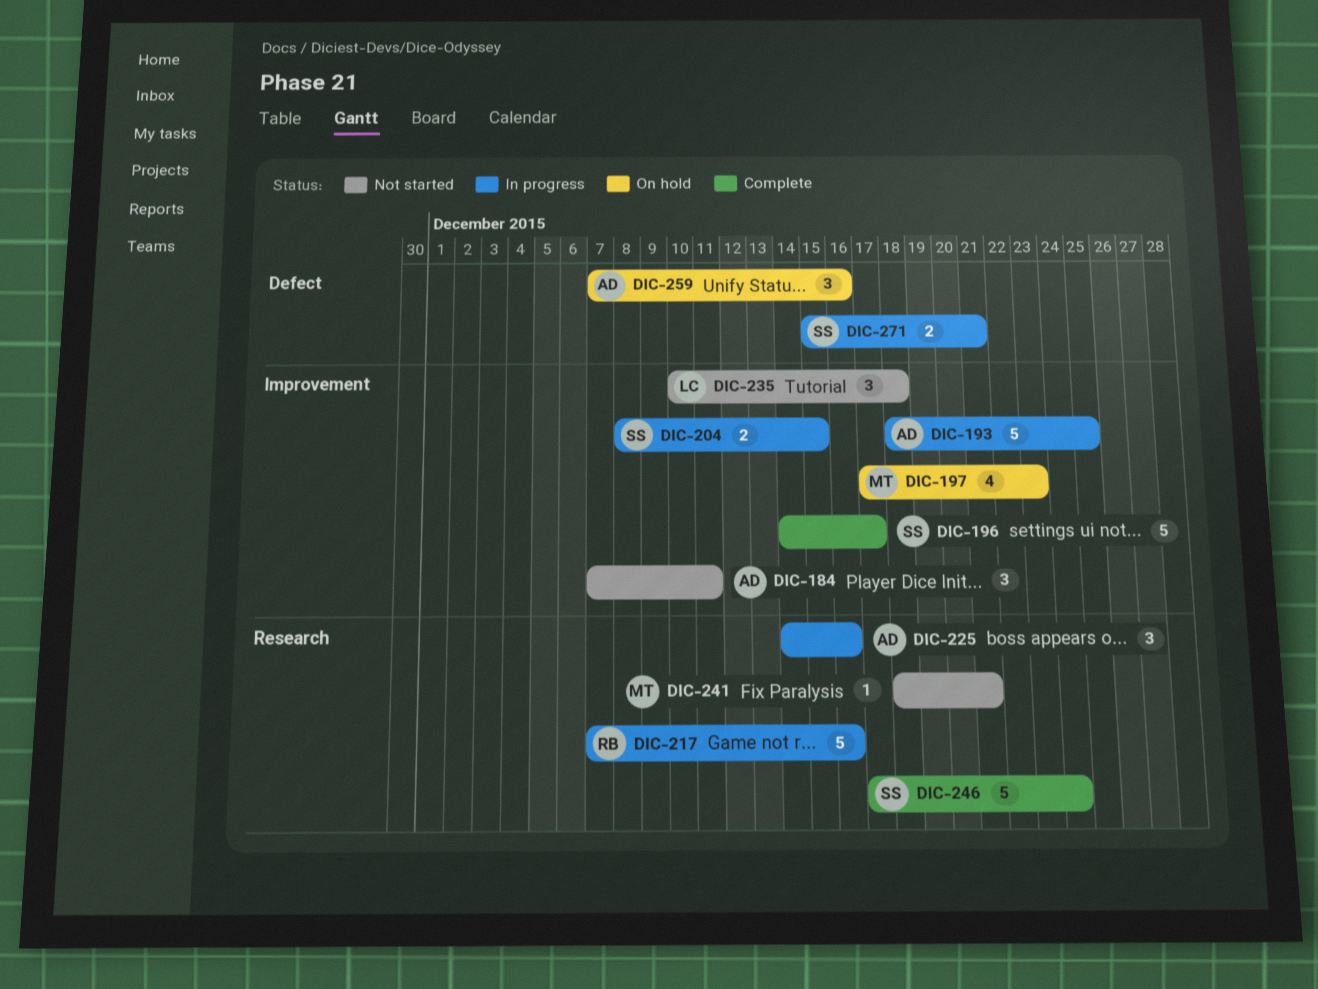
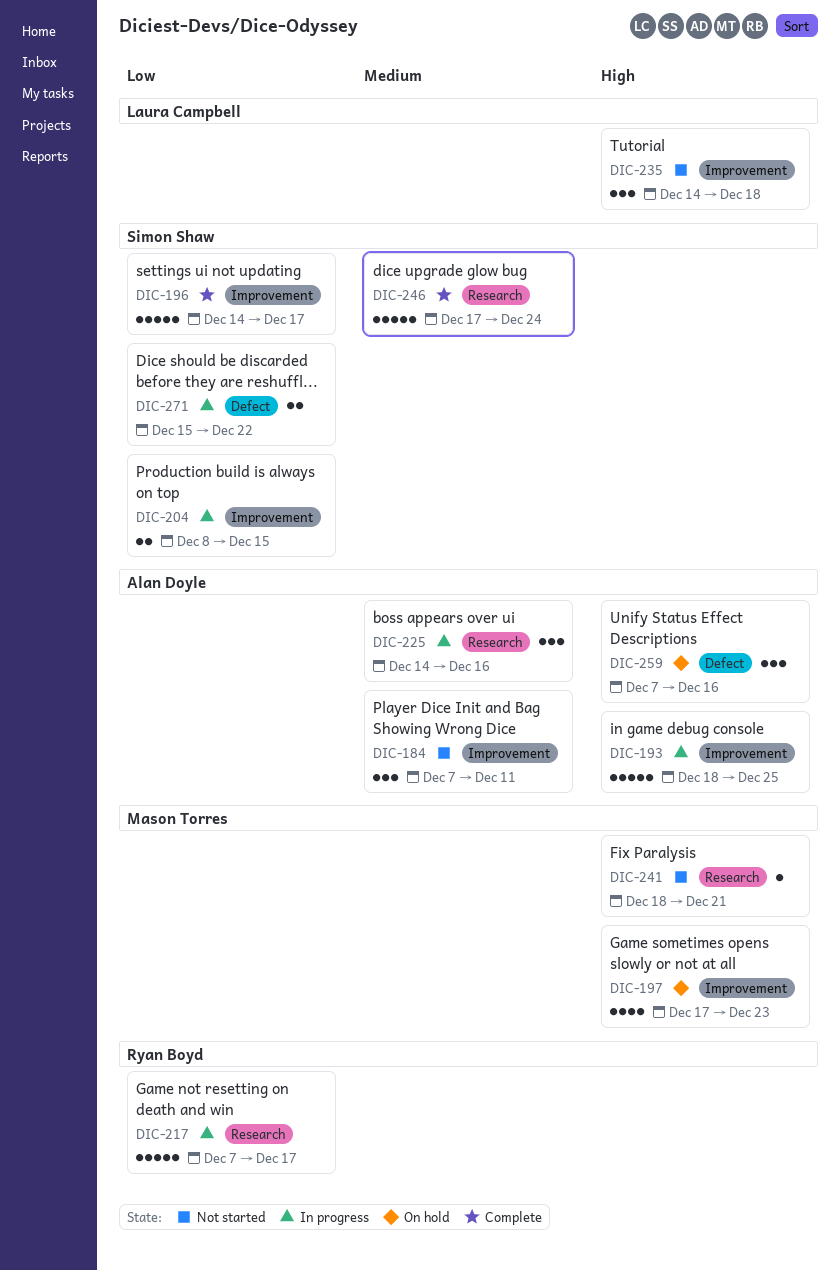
DIC-217, due: Dec 16 -> Dec 17
DIC-235, start: Dec 10 -> Dec 14
DIC-271, due: Dec 21 -> Dec 22

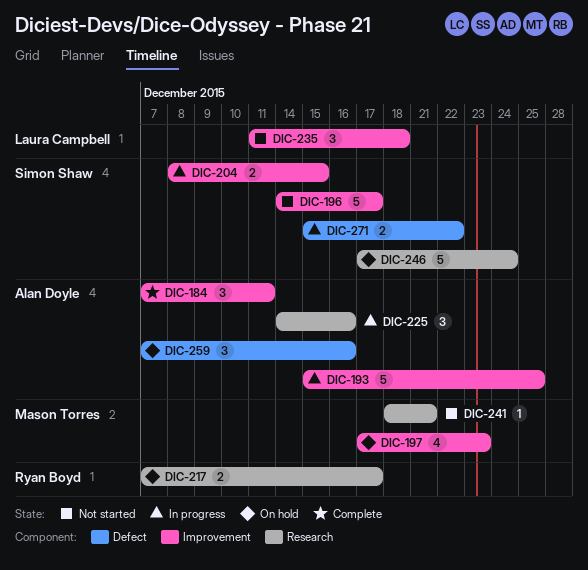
DIC-184, status: Not started -> Complete
DIC-193, start: Dec 18 -> Dec 15
DIC-196, status: Complete -> Not started
DIC-217, status: In progress -> On hold
DIC-217, estimate: 5 -> 2
DIC-235, start: Dec 14 -> Dec 11
DIC-246, status: Complete -> On hold

